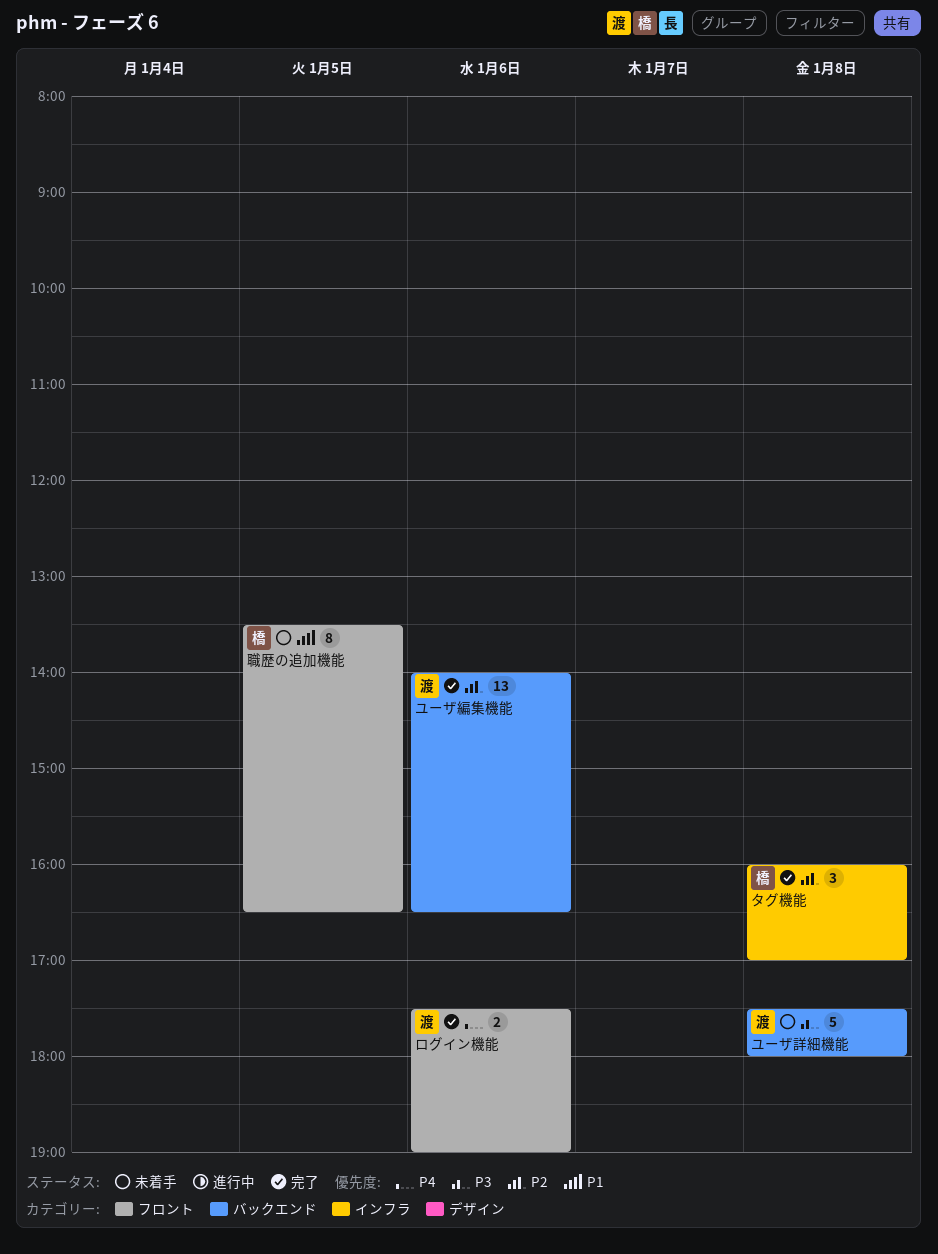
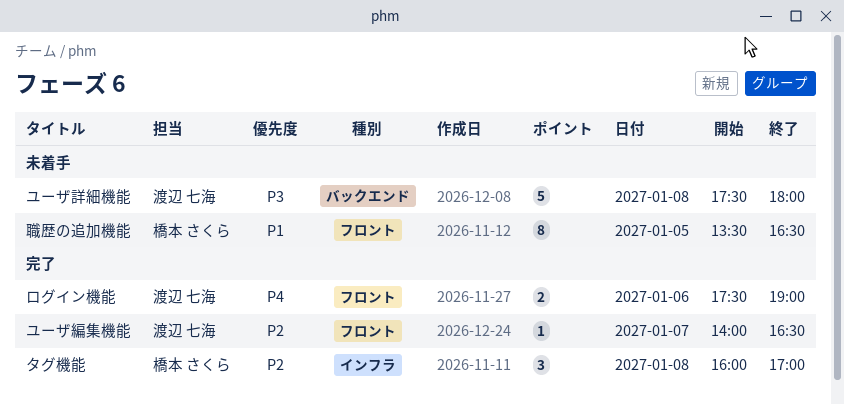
ユーザ編集機能, label: バックエンド -> フロント
ユーザ編集機能, estimate: 13 -> 1
ユーザ編集機能, day: Jan 6 -> Jan 7

